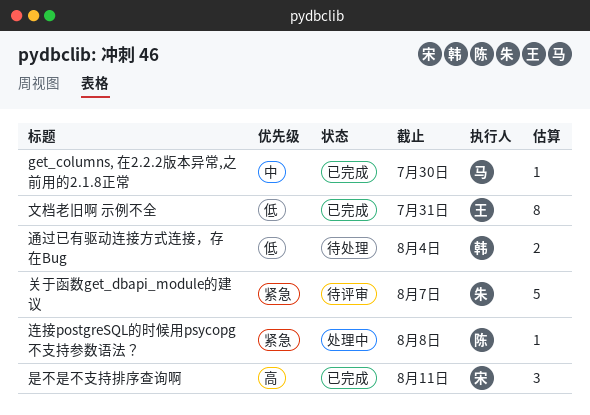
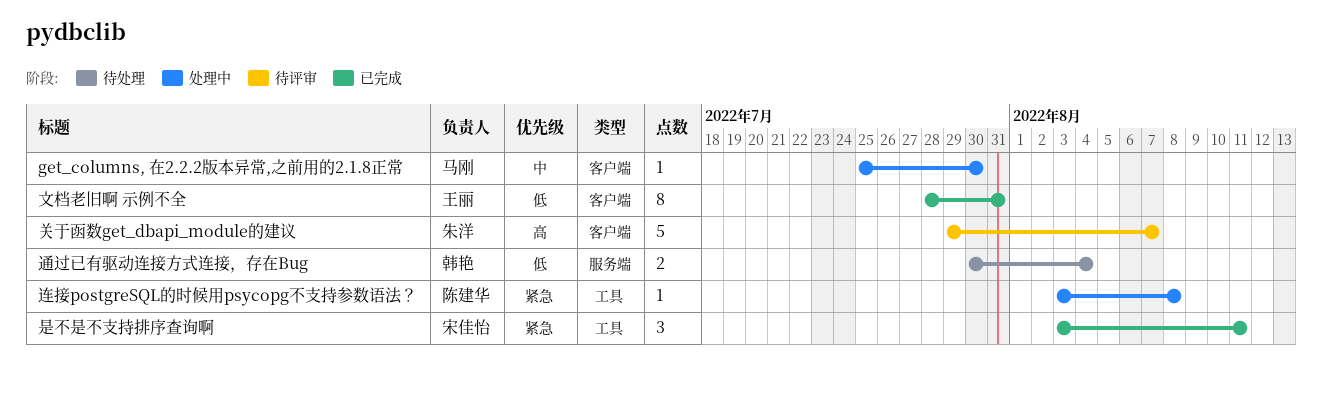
get_columns, 在2.2.2版本异常,之前用的2.1.8正常, status: 已完成 -> 处理中
关于函数get_dbapi_module的建议, priority: 紧急 -> 高
是不是不支持排序查询啊, priority: 高 -> 紧急

